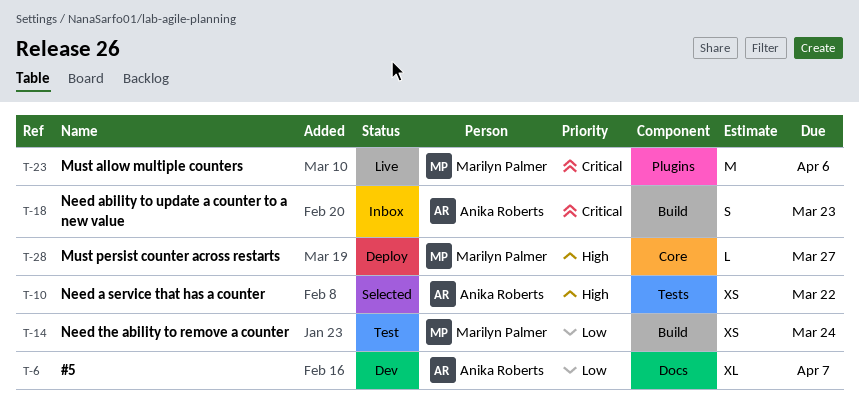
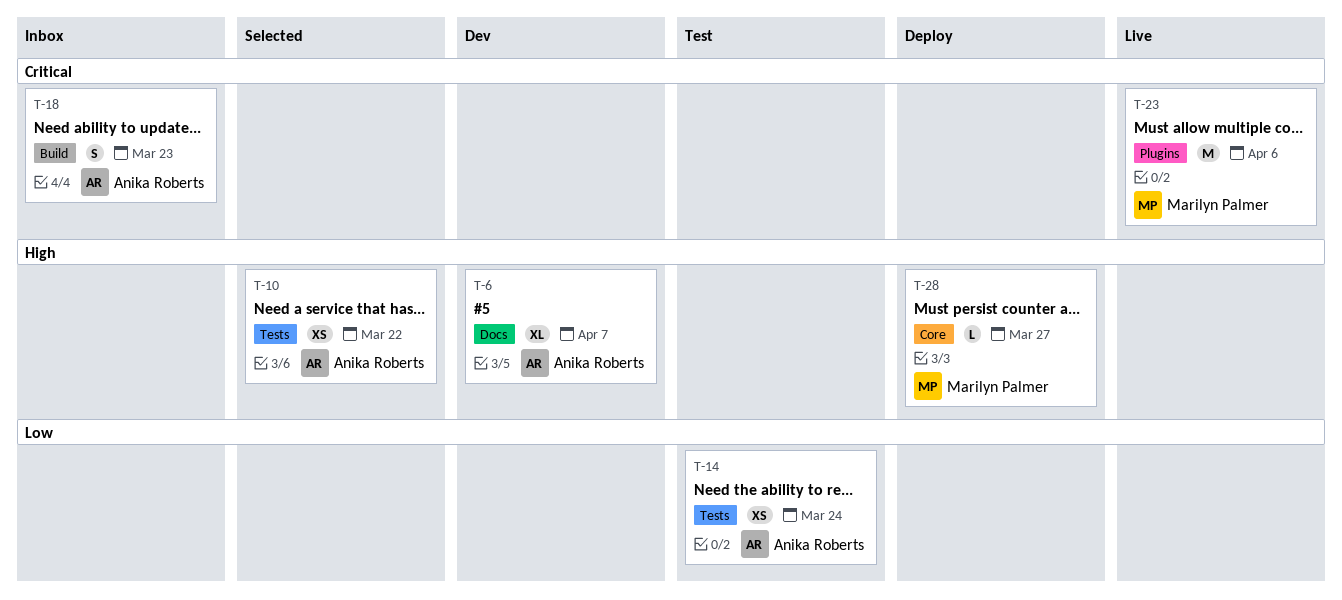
T-6, priority: Low -> High
T-14, owner: Marilyn Palmer -> Anika Roberts
T-14, label: Build -> Tests

